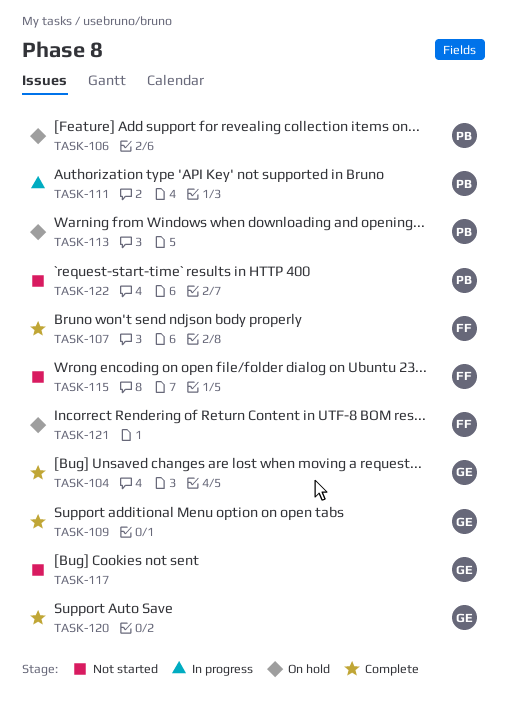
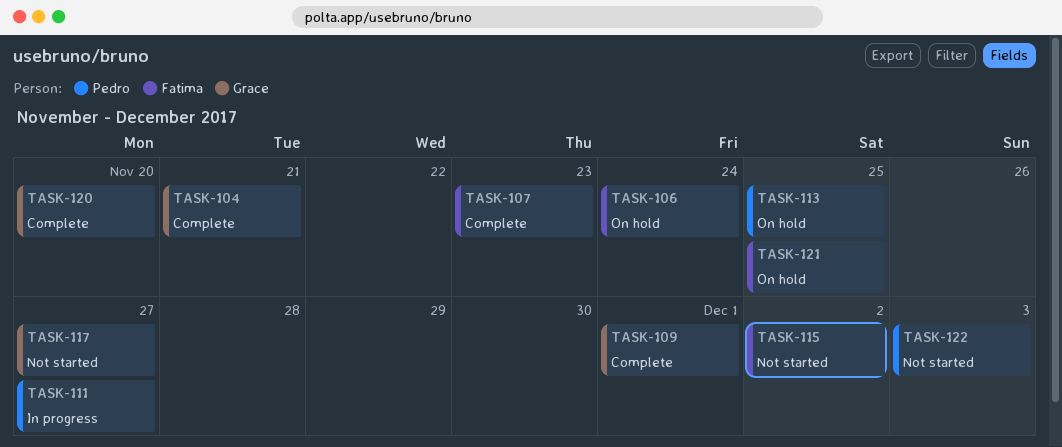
TASK-106, owner: Pedro -> Fatima

